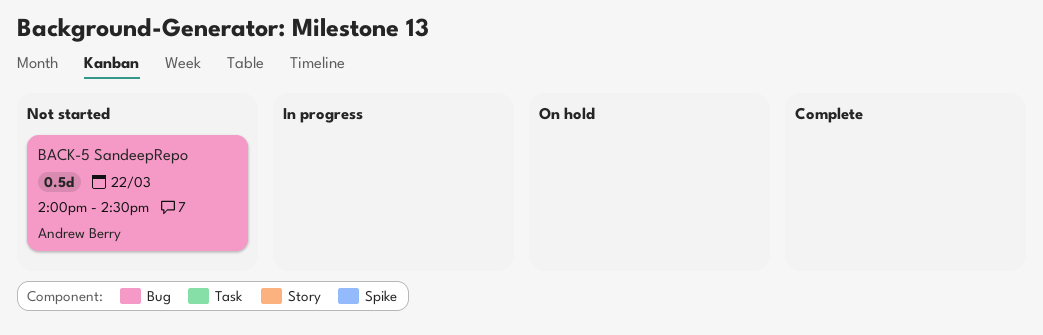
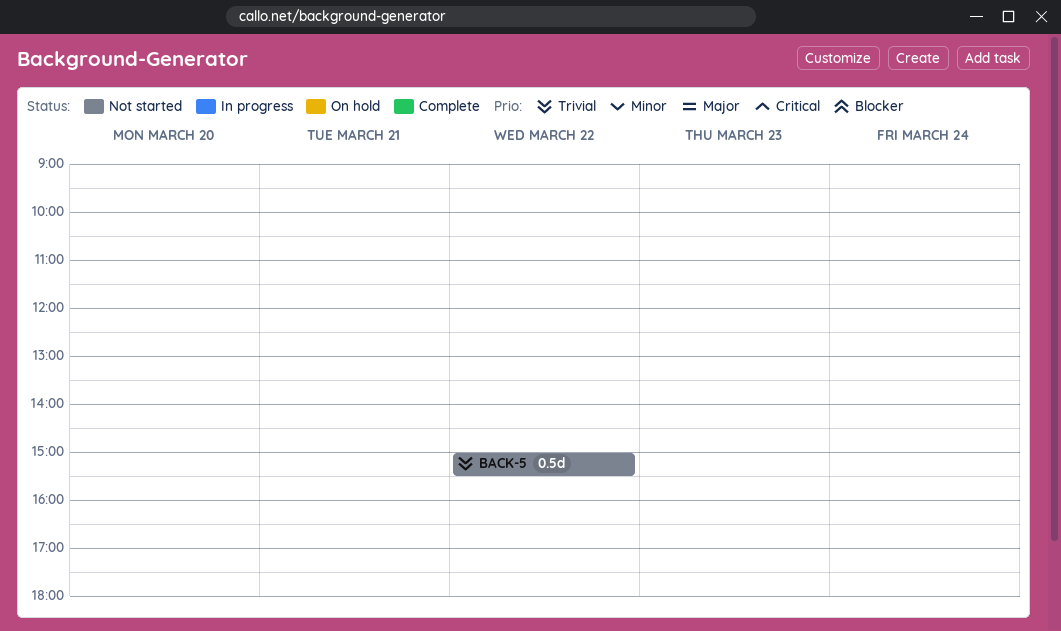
BACK-5, begins: 14:00 -> 15:00
BACK-5, ends: 14:30 -> 15:30

